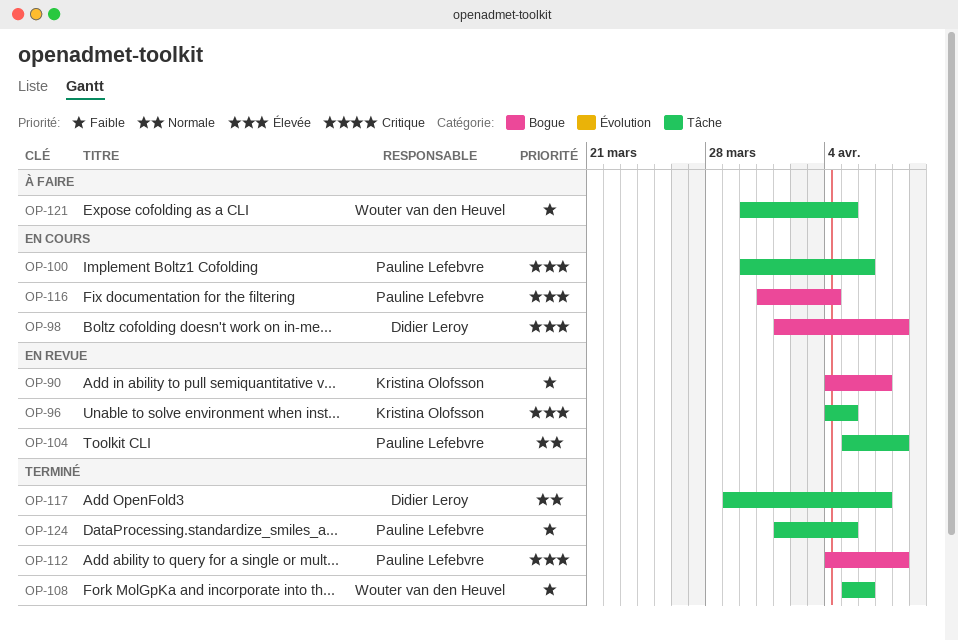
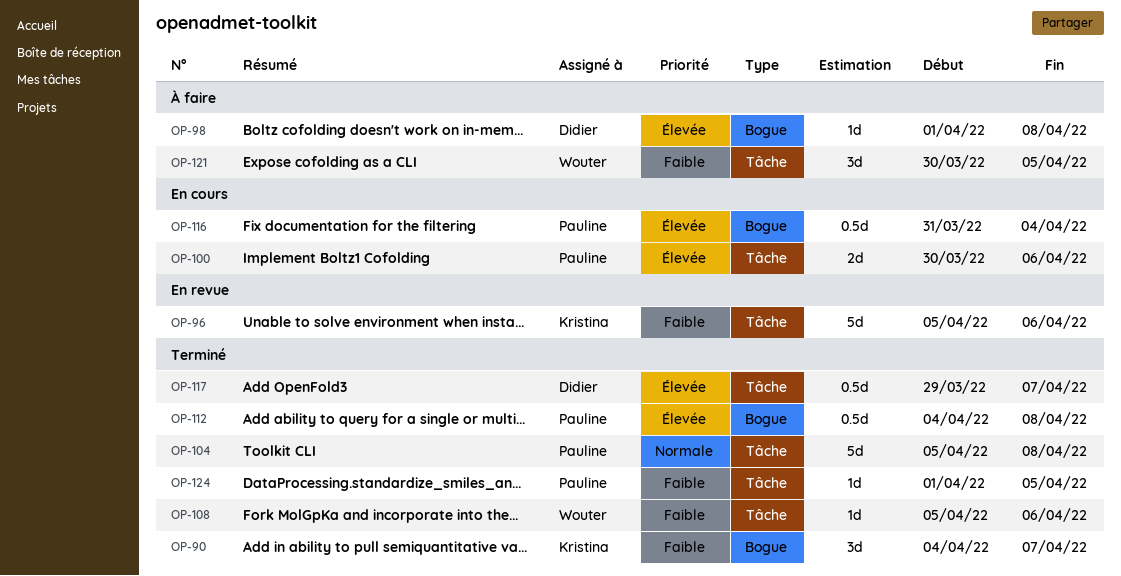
OP-90, status: En revue -> Terminé
OP-96, priority: Élevée -> Faible
OP-96, start: Apr 4 -> Apr 5
OP-96, due: Apr 5 -> Apr 6
OP-98, status: En cours -> À faire
OP-104, status: En revue -> Terminé
OP-117, priority: Normale -> Élevée

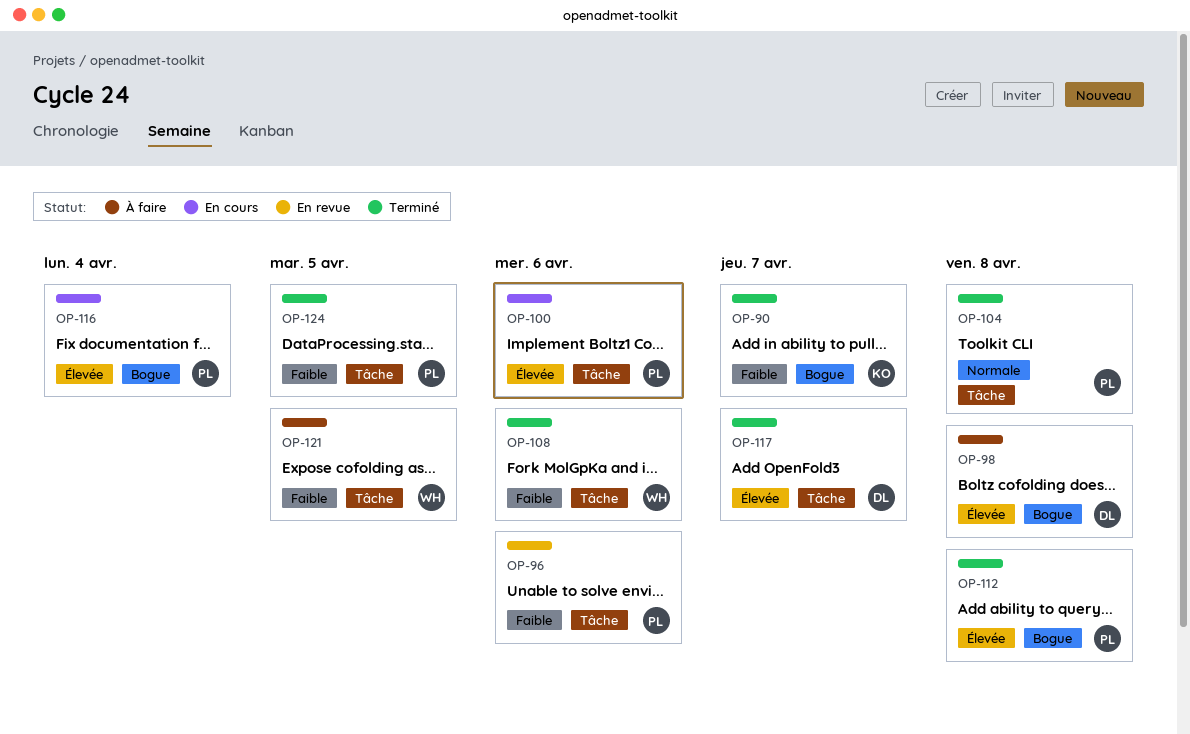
OP-96, owner: Kristina -> Pauline

